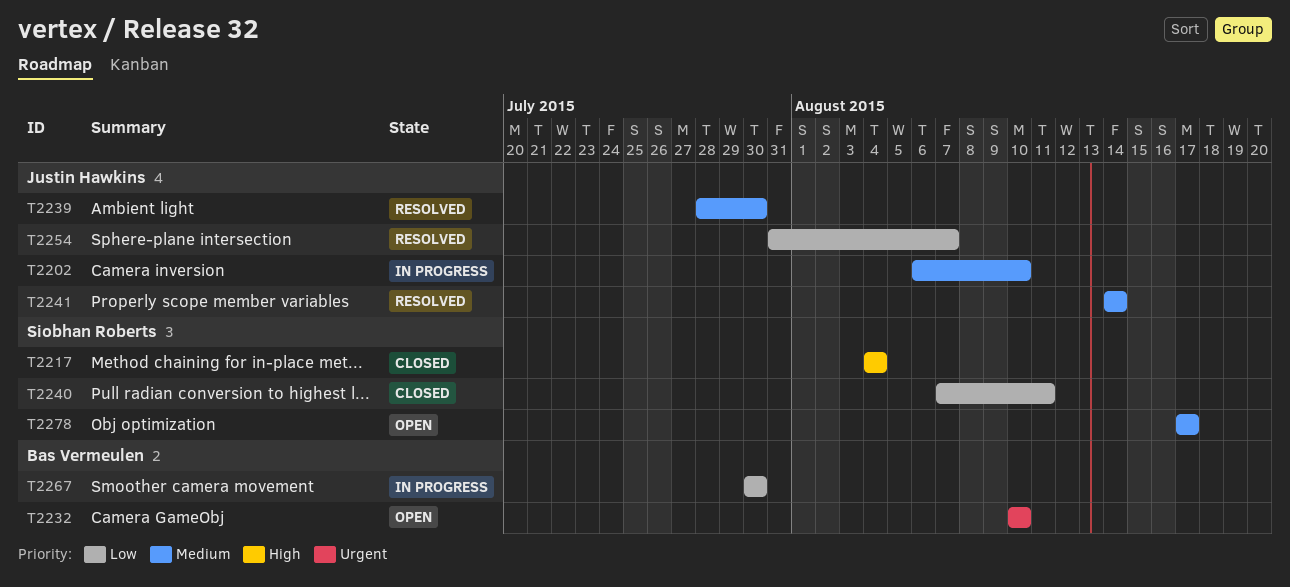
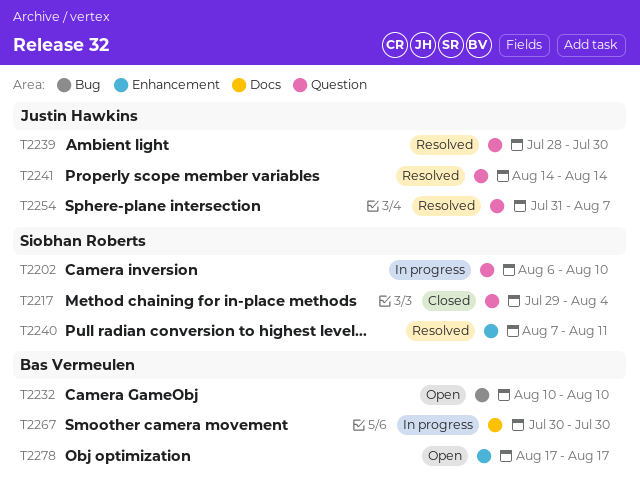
T2202, owner: Justin Hawkins -> Siobhan Roberts
T2217, start: Aug 4 -> Jul 29
T2240, status: Closed -> Resolved
T2278, owner: Siobhan Roberts -> Bas Vermeulen

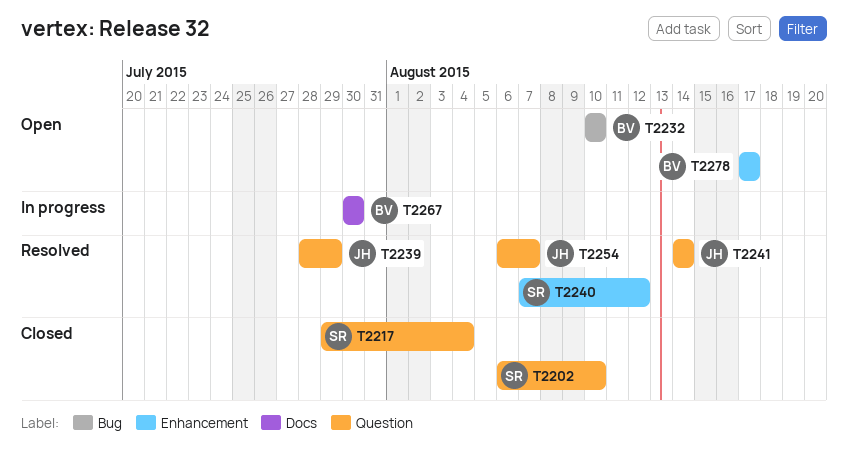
T2202, status: In progress -> Closed
T2239, due: Jul 30 -> Jul 29
T2240, due: Aug 11 -> Aug 12
T2254, start: Jul 31 -> Aug 6

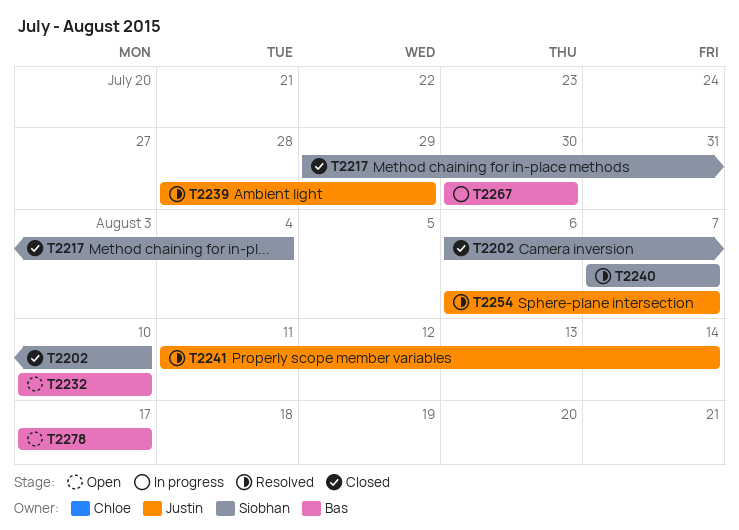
T2240, due: Aug 12 -> Aug 7
T2241, start: Aug 14 -> Aug 11

